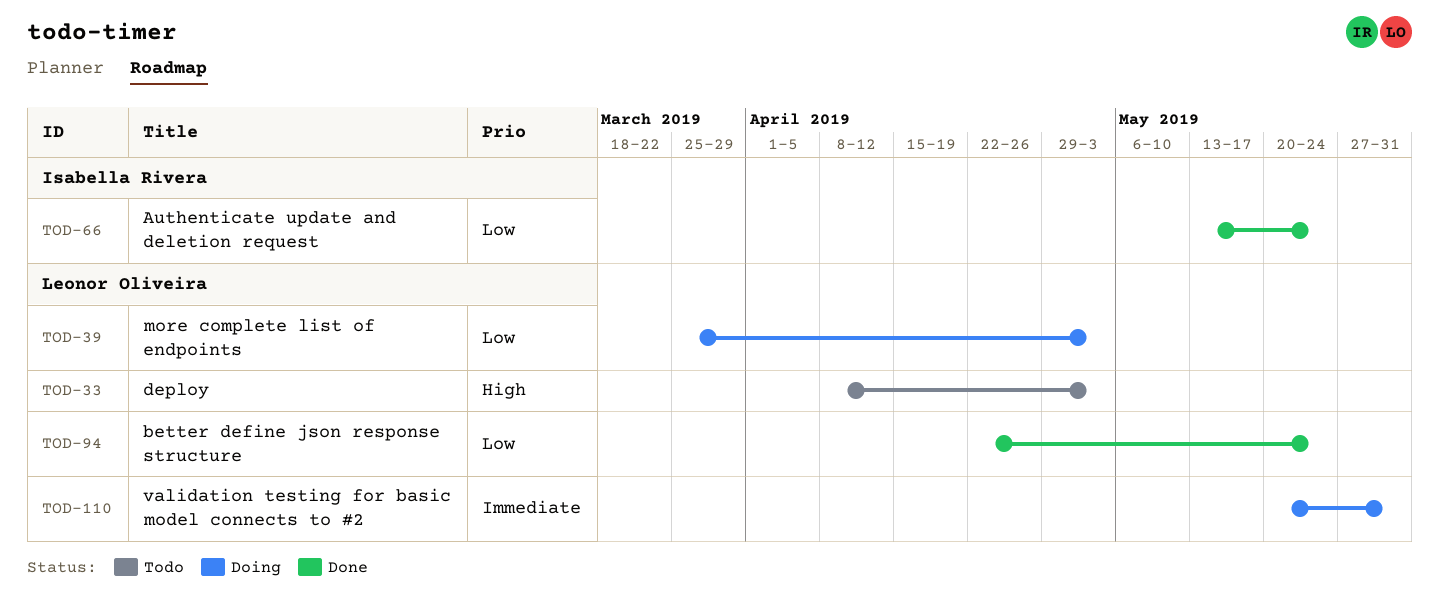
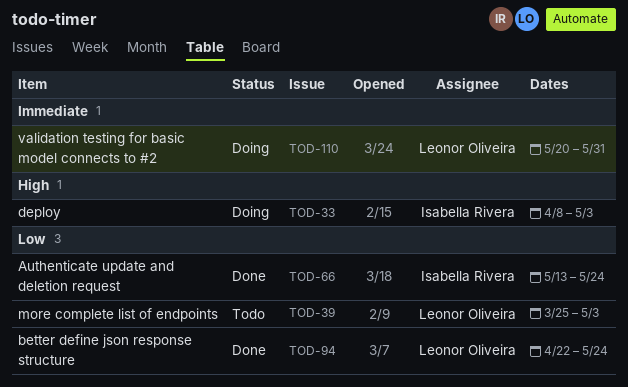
TOD-33, status: Todo -> Doing
TOD-33, owner: Leonor Oliveira -> Isabella Rivera
TOD-39, status: Doing -> Todo

